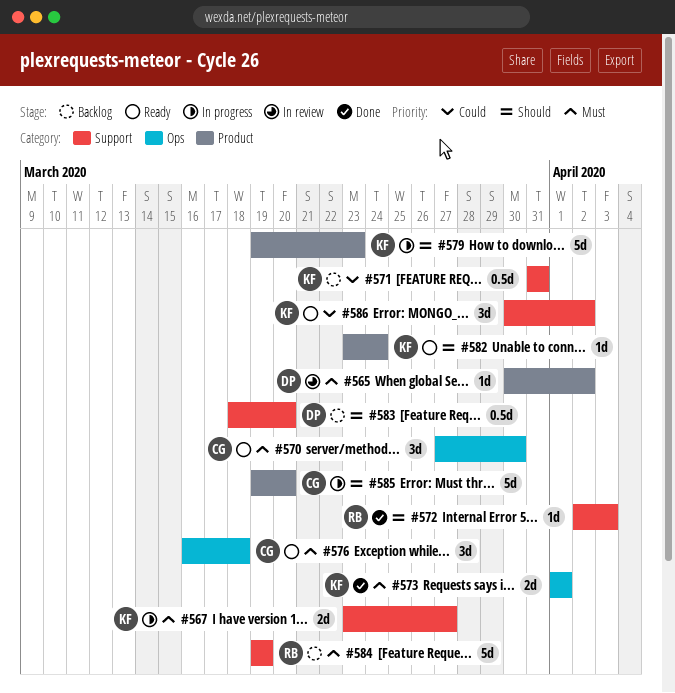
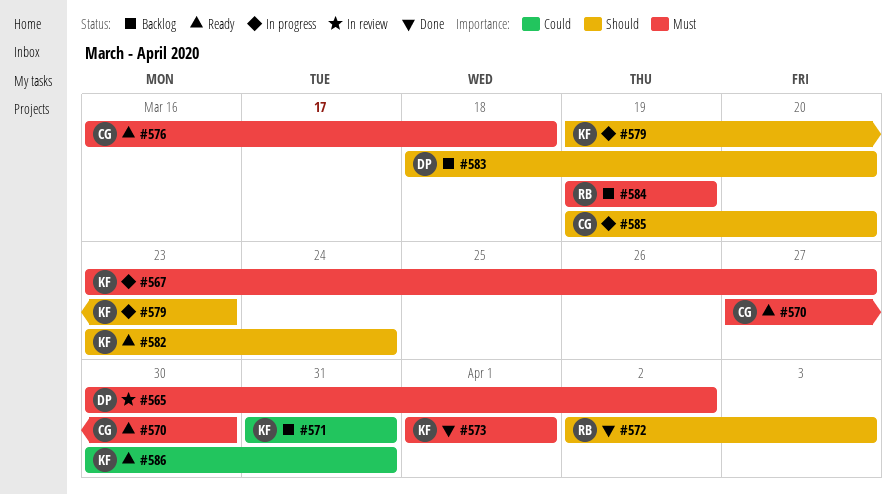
#586, due: Apr 2 -> Mar 31

